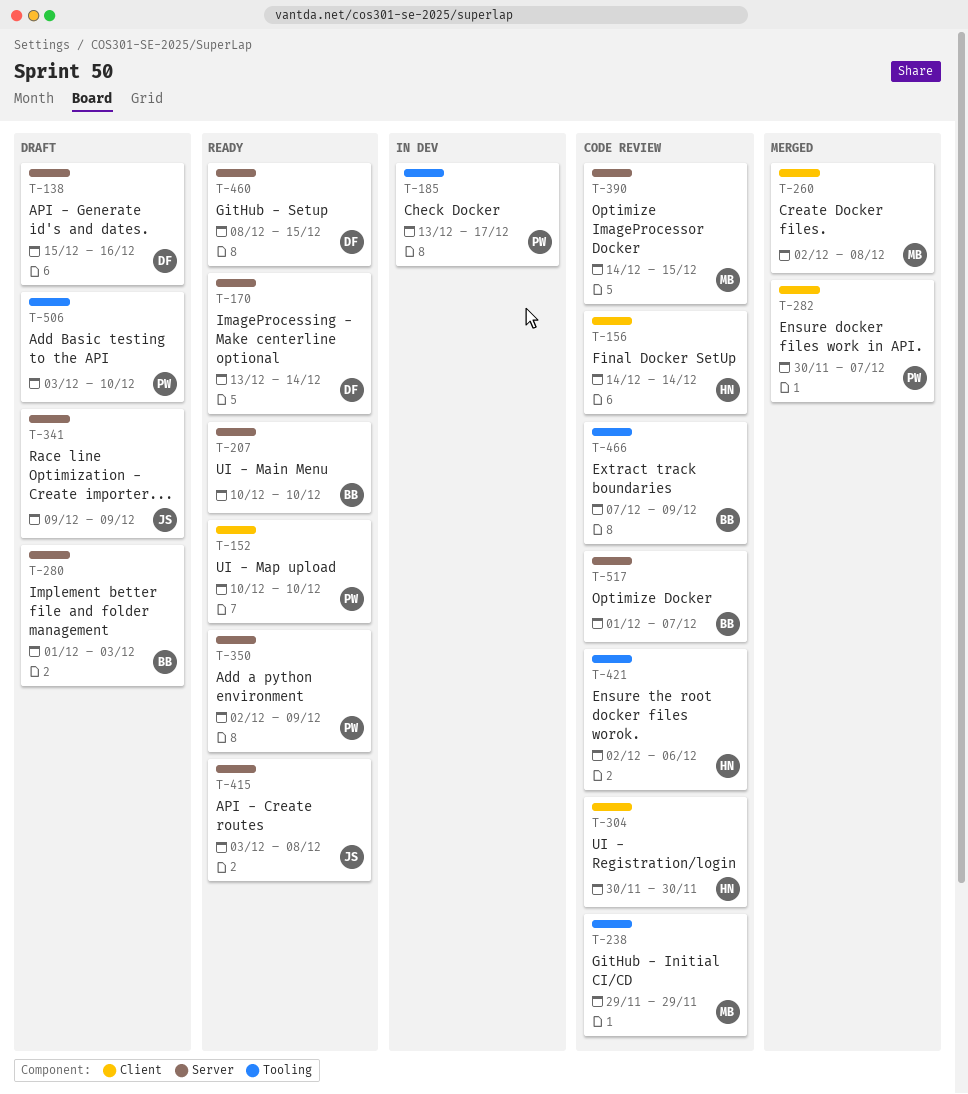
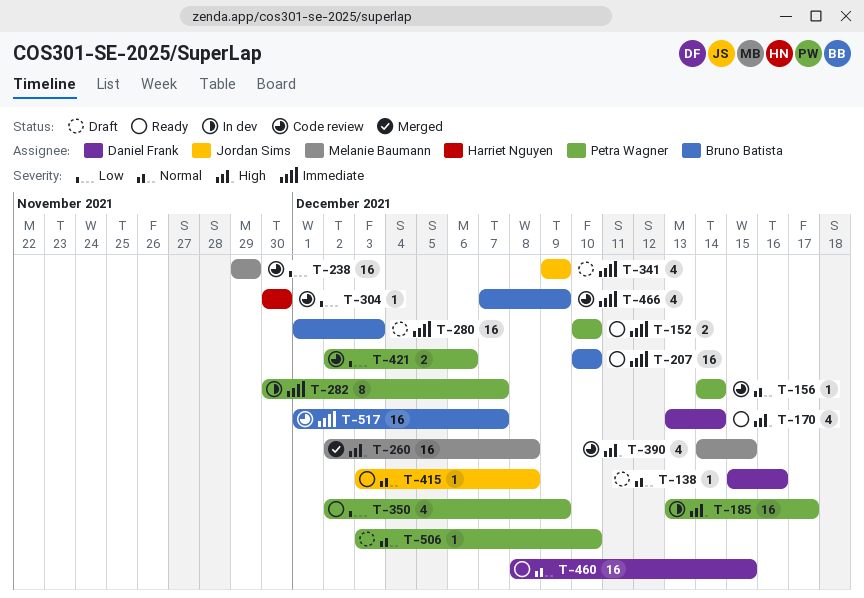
T-156, owner: Harriet Nguyen -> Petra Wagner
T-282, status: Merged -> In dev
T-421, owner: Harriet Nguyen -> Petra Wagner

